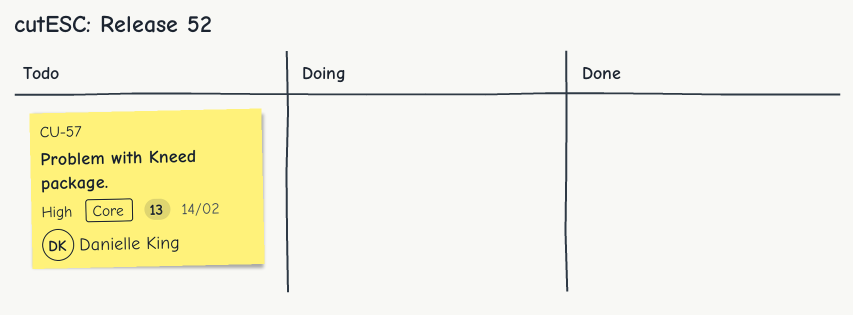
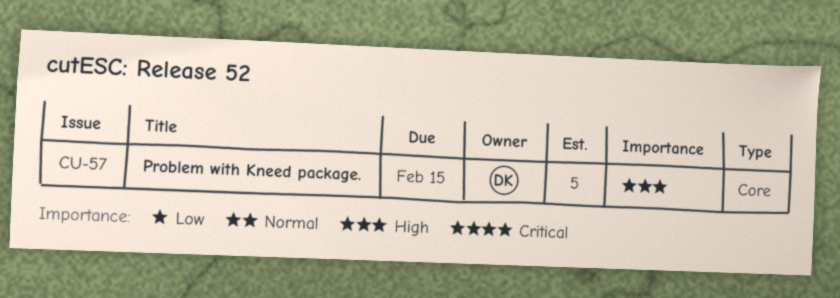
CU-57, estimate: 13 -> 5
CU-57, due: Feb 14 -> Feb 15

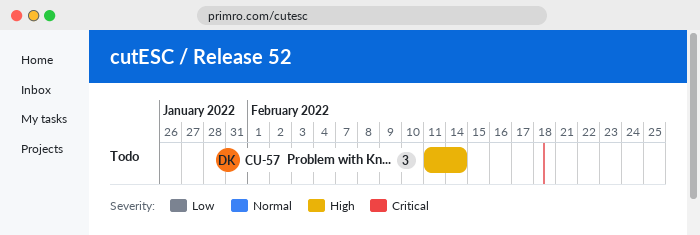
CU-57, estimate: 5 -> 3
CU-57, due: Feb 15 -> Feb 14

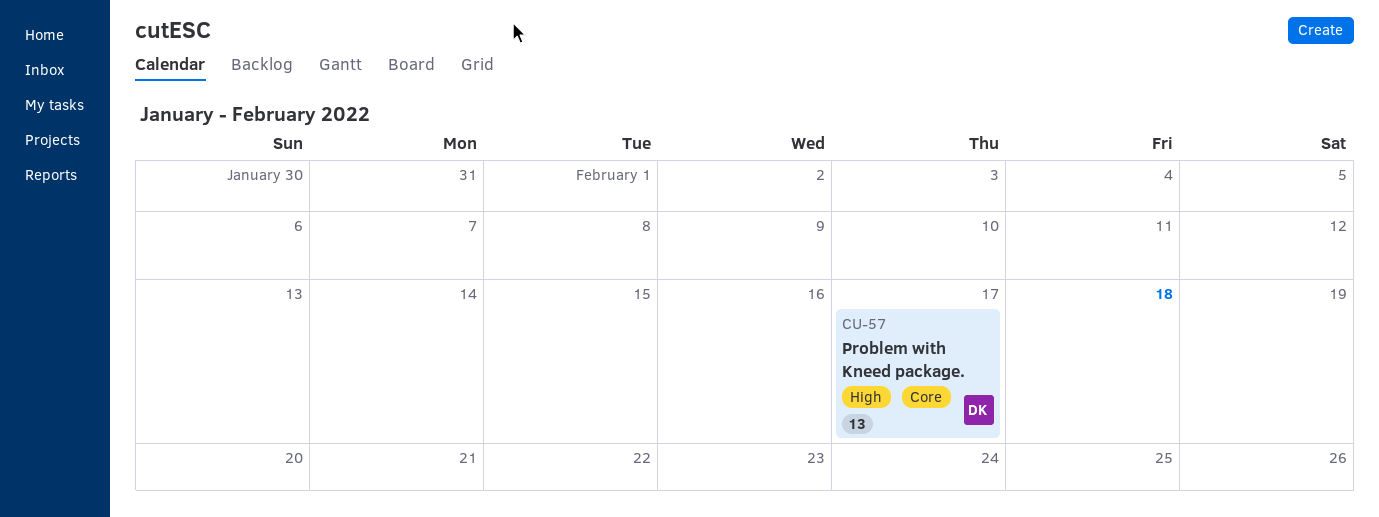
CU-57, estimate: 3 -> 13
CU-57, due: Feb 14 -> Feb 17

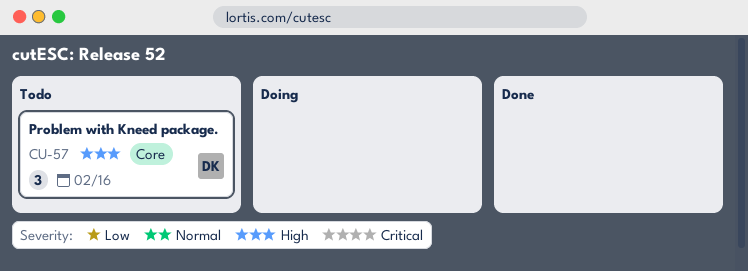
CU-57, estimate: 13 -> 3
CU-57, due: Feb 17 -> Feb 16

